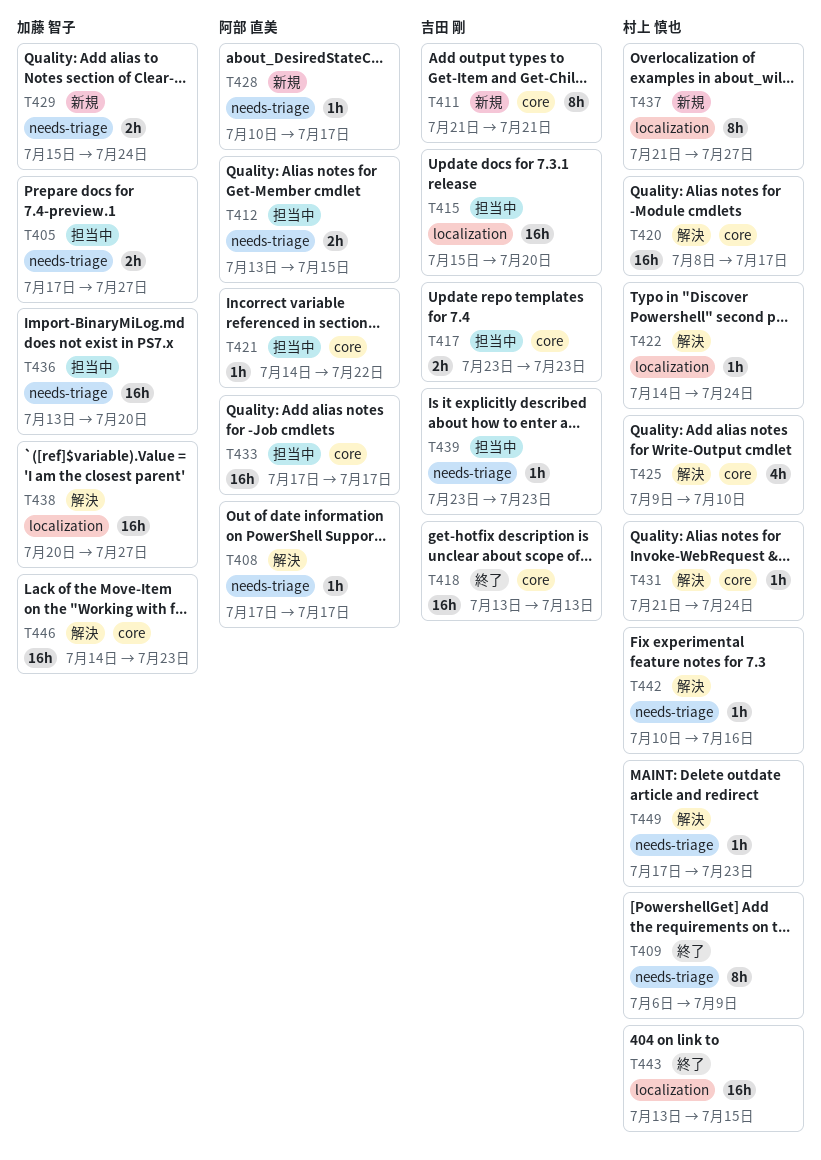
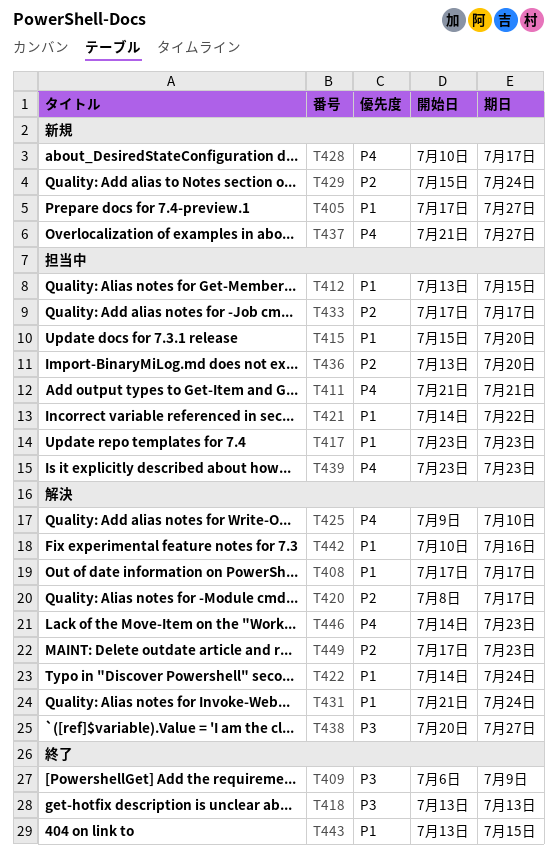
T405, status: 担当中 -> 新規
T411, status: 新規 -> 担当中

